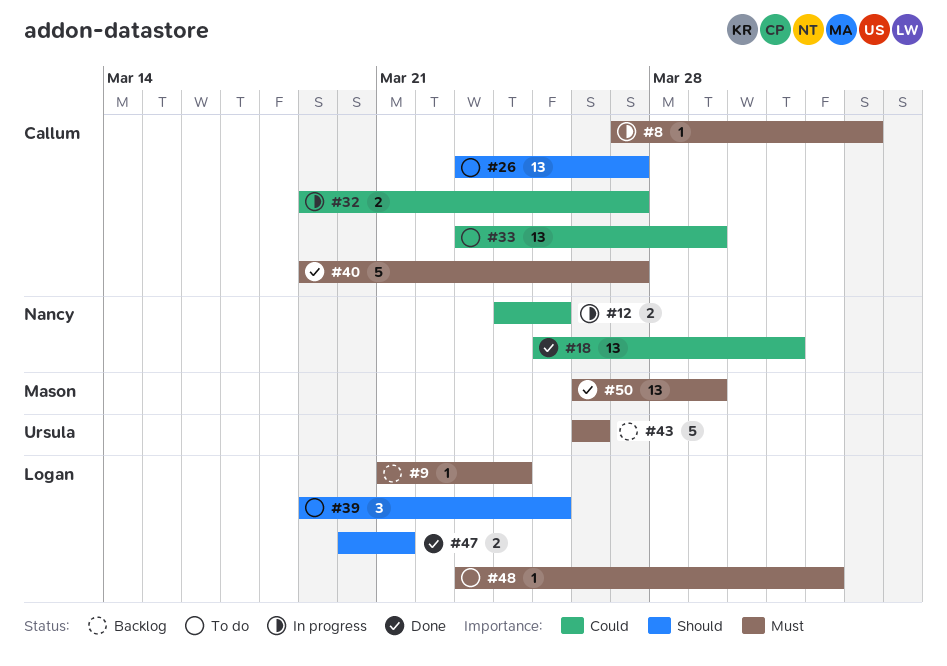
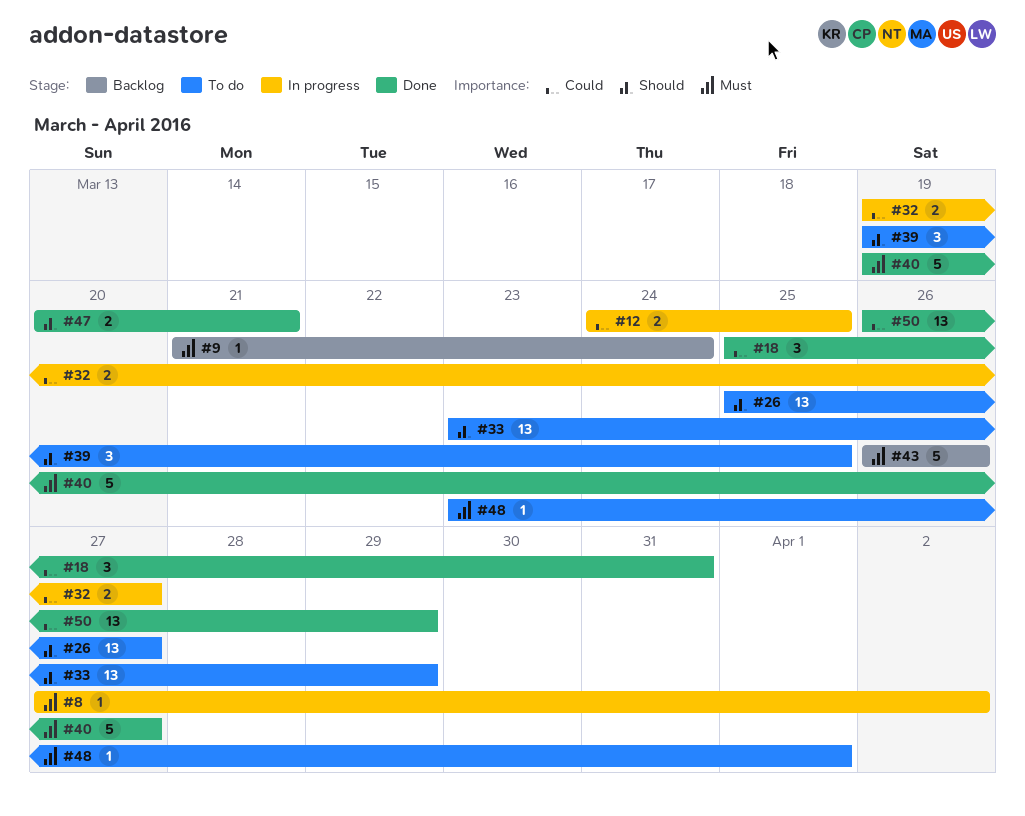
#18, estimate: 13 -> 3
#26, start: Mar 23 -> Mar 25
#33, priority: Could -> Should
#50, priority: Must -> Could

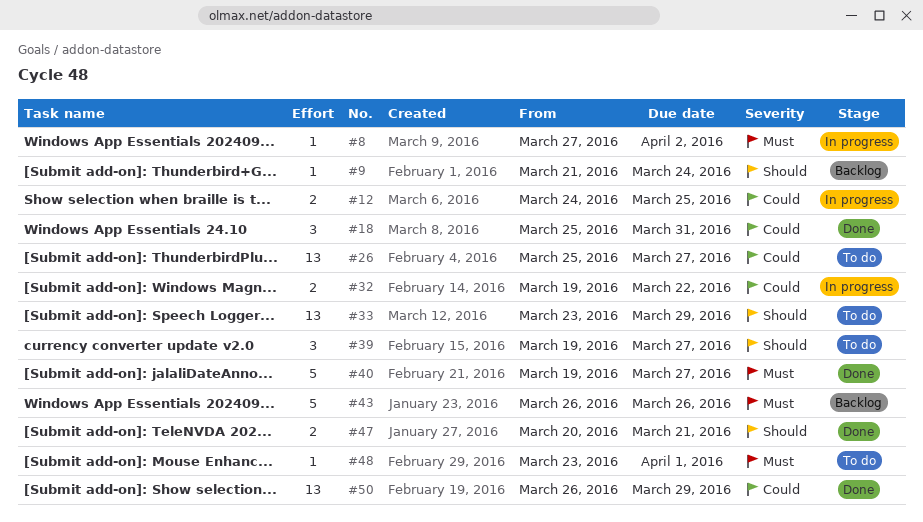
#9, priority: Must -> Should
#26, priority: Should -> Could
#32, due: Mar 27 -> Mar 22
#39, due: Mar 25 -> Mar 27

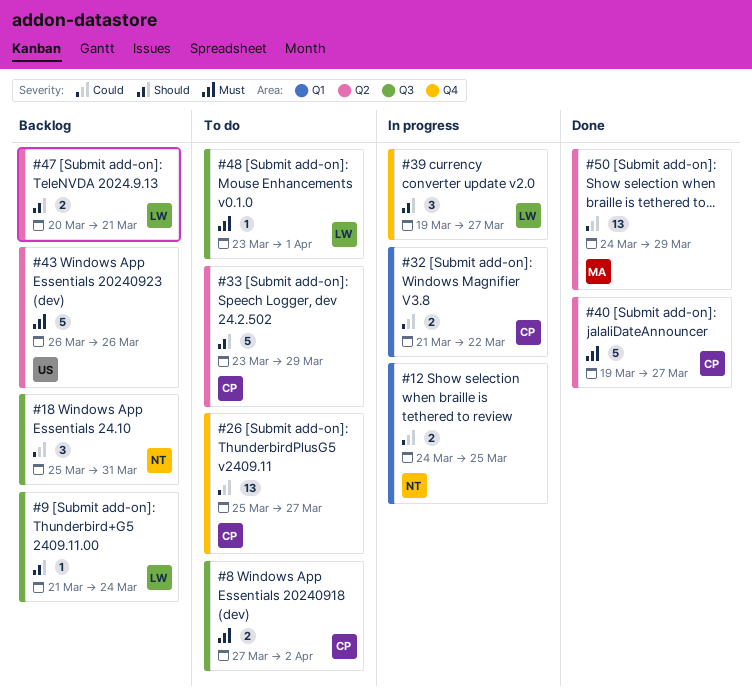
#8, status: In progress -> To do
#8, estimate: 1 -> 2
#18, status: Done -> Backlog
#32, start: Mar 19 -> Mar 21
#33, estimate: 13 -> 5
#39, status: To do -> In progress
#47, status: Done -> Backlog
#50, start: Mar 26 -> Mar 24

